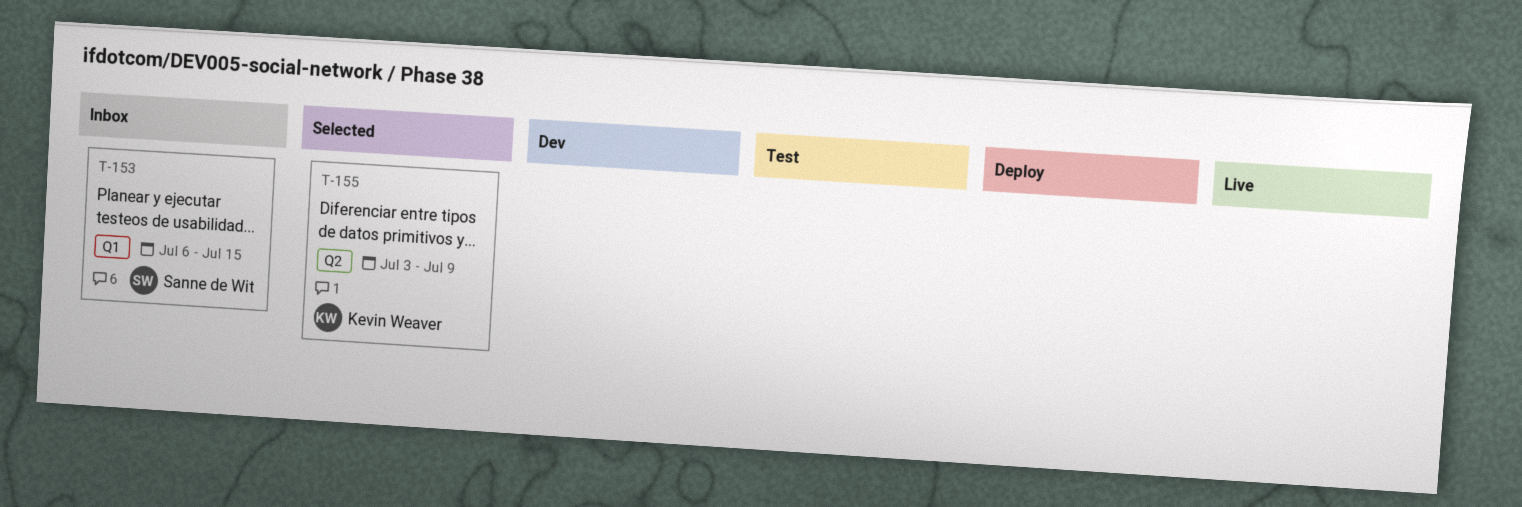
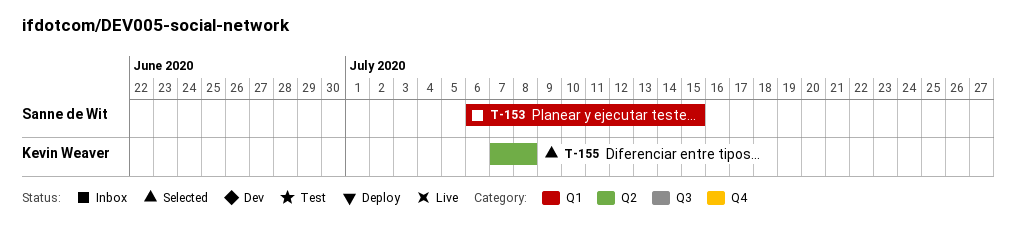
T-155, start: Jul 3 -> Jul 7
T-155, due: Jul 9 -> Jul 8

